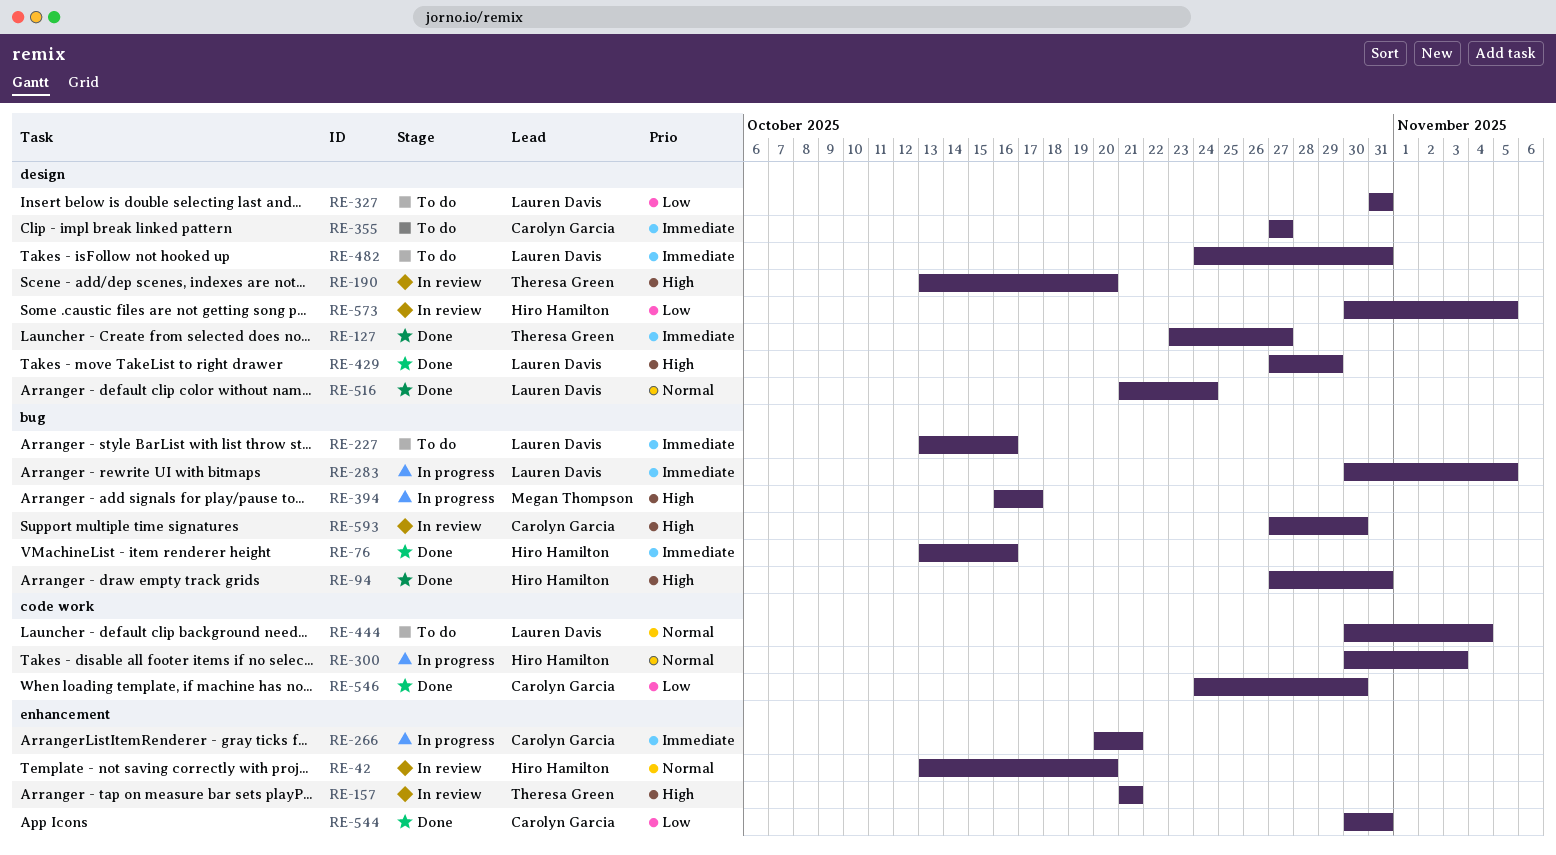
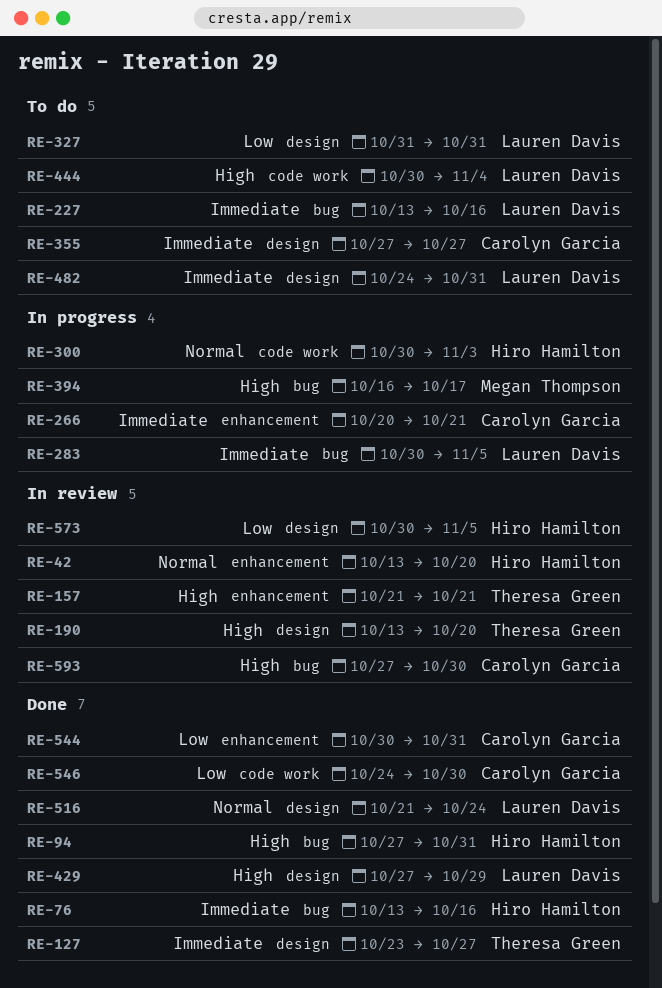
RE-444, priority: Normal -> High

